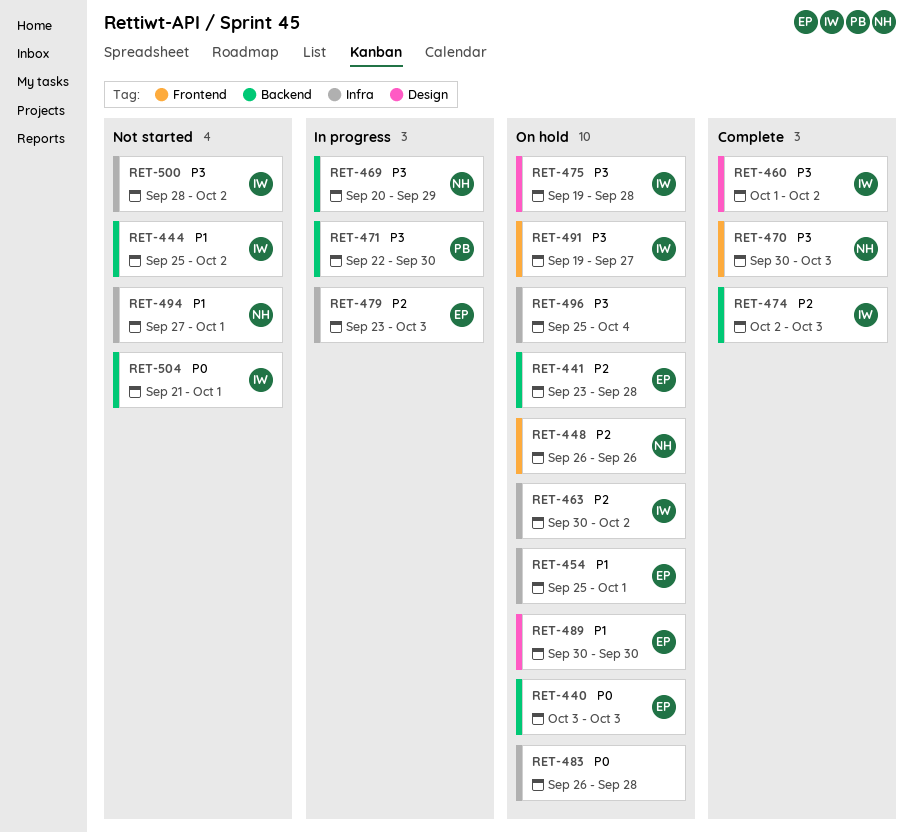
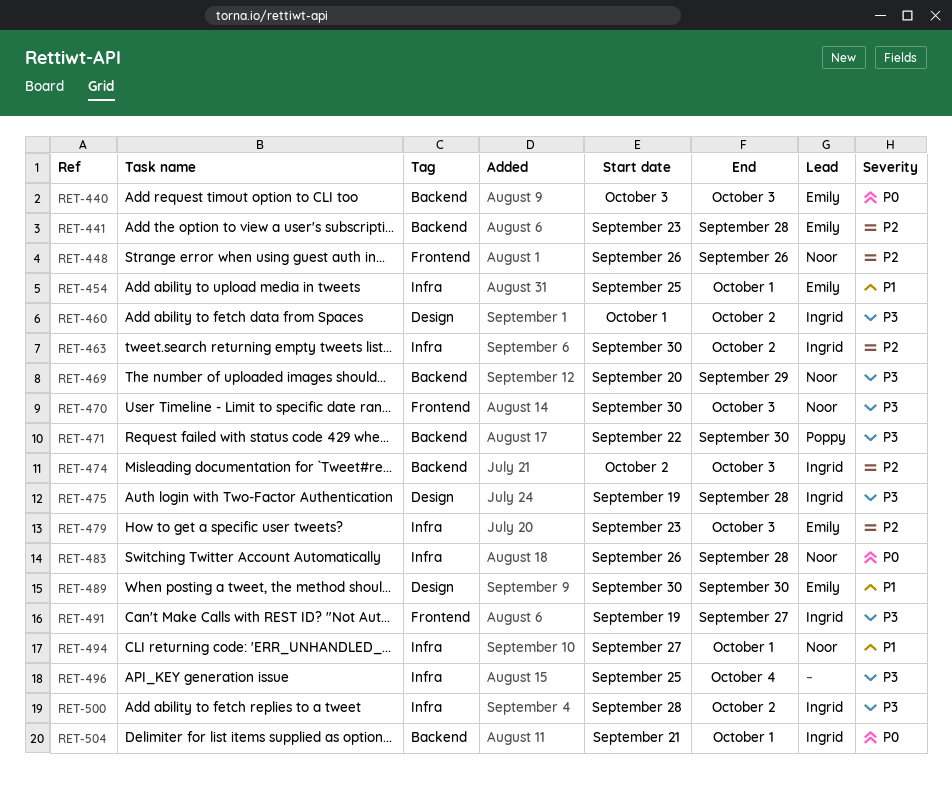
RET-444: present -> none
RET-483, owner: none -> Noor

